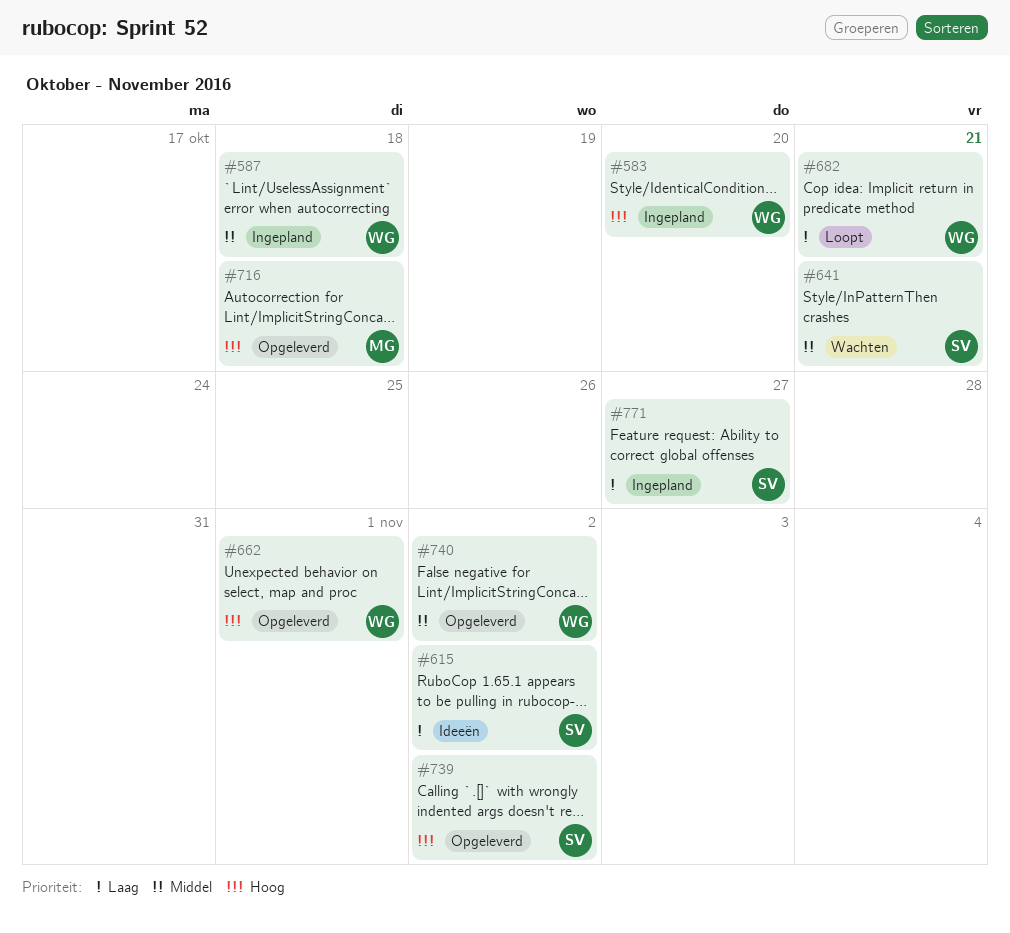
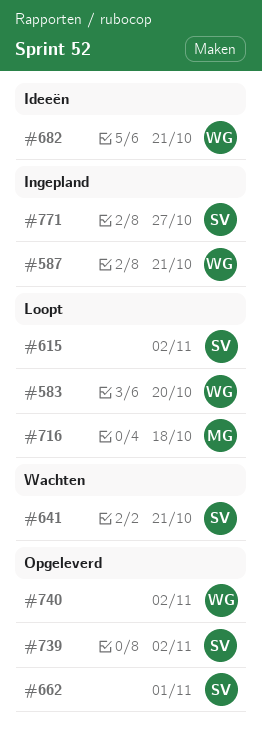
#583, status: Ingepland -> Loopt
#587, due: Oct 18 -> Oct 21
#615, status: Ideeën -> Loopt
#662, owner: WG -> SV
#682, status: Loopt -> Ideeën
#716, status: Opgeleverd -> Loopt

